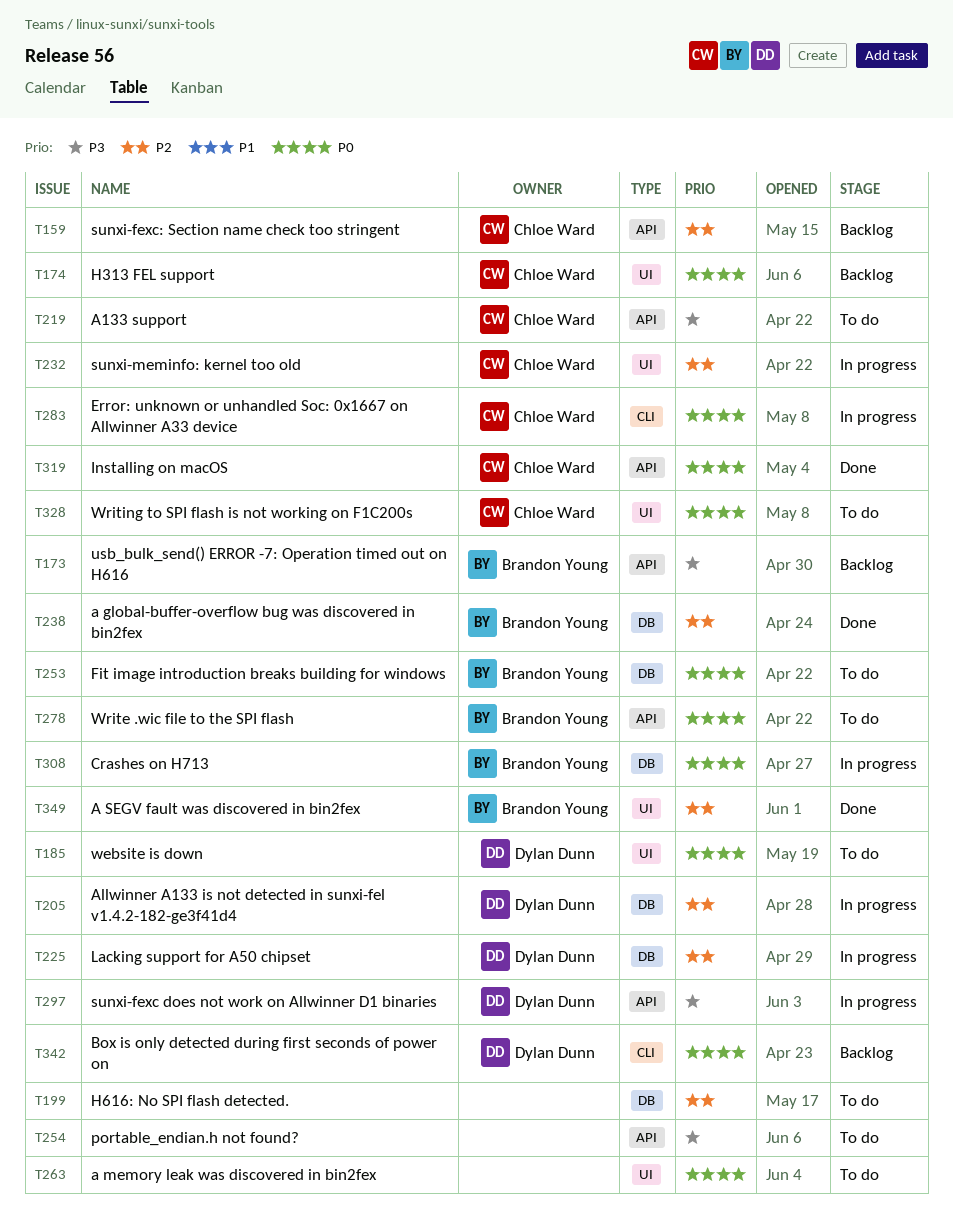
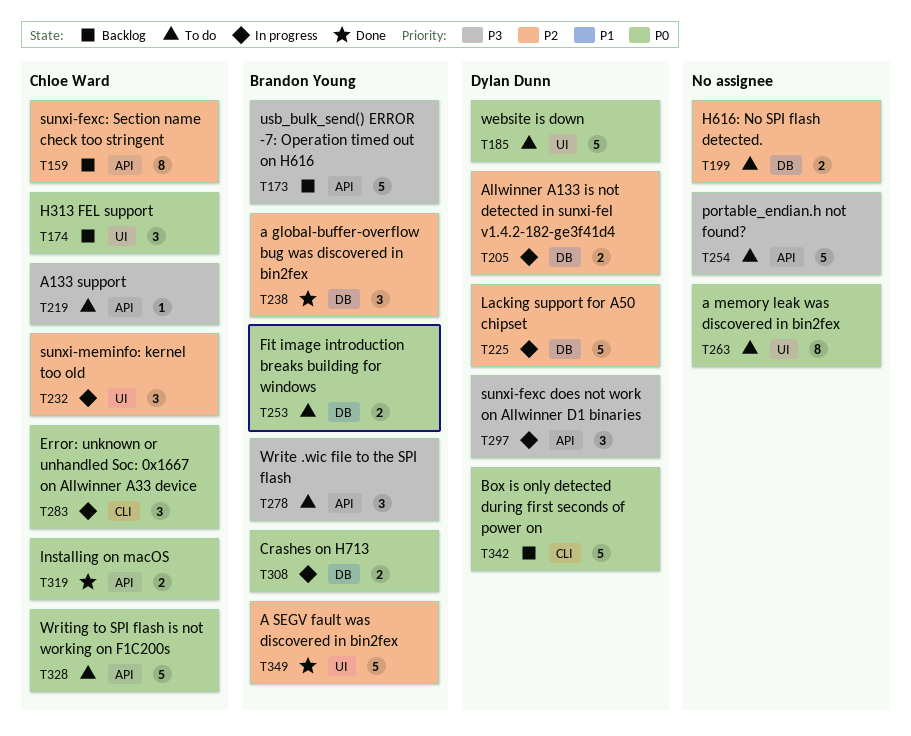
T278, priority: P0 -> P3
T328, label: UI -> API

